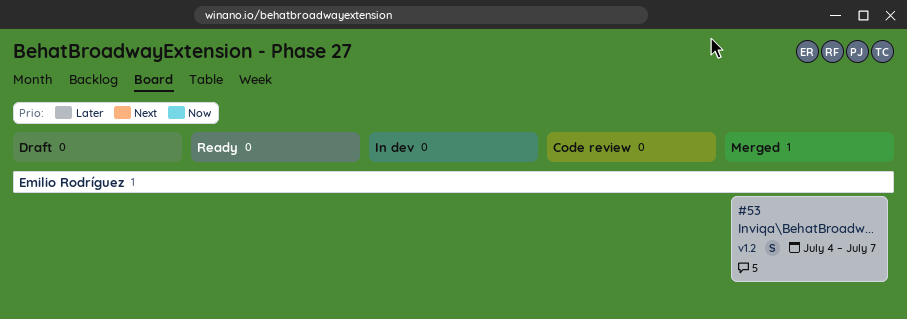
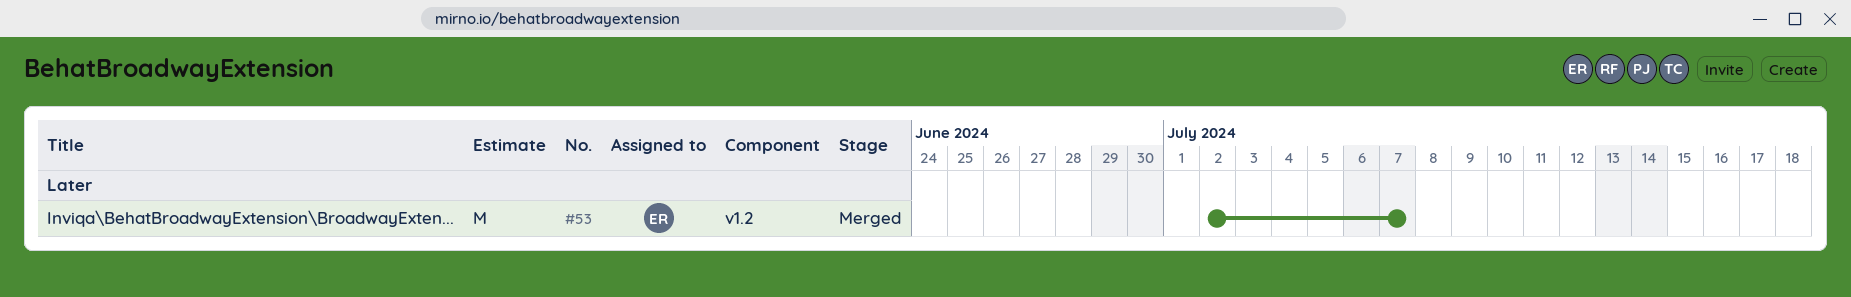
#53, estimate: S -> M
#53, start: Jul 4 -> Jul 2

